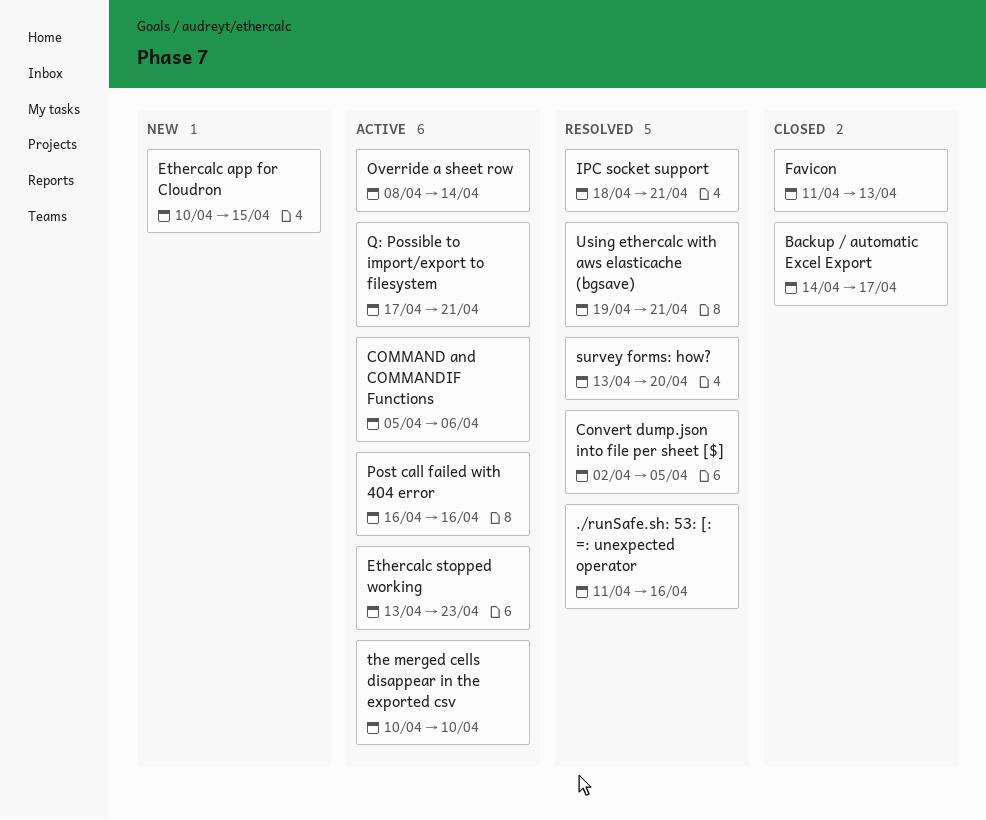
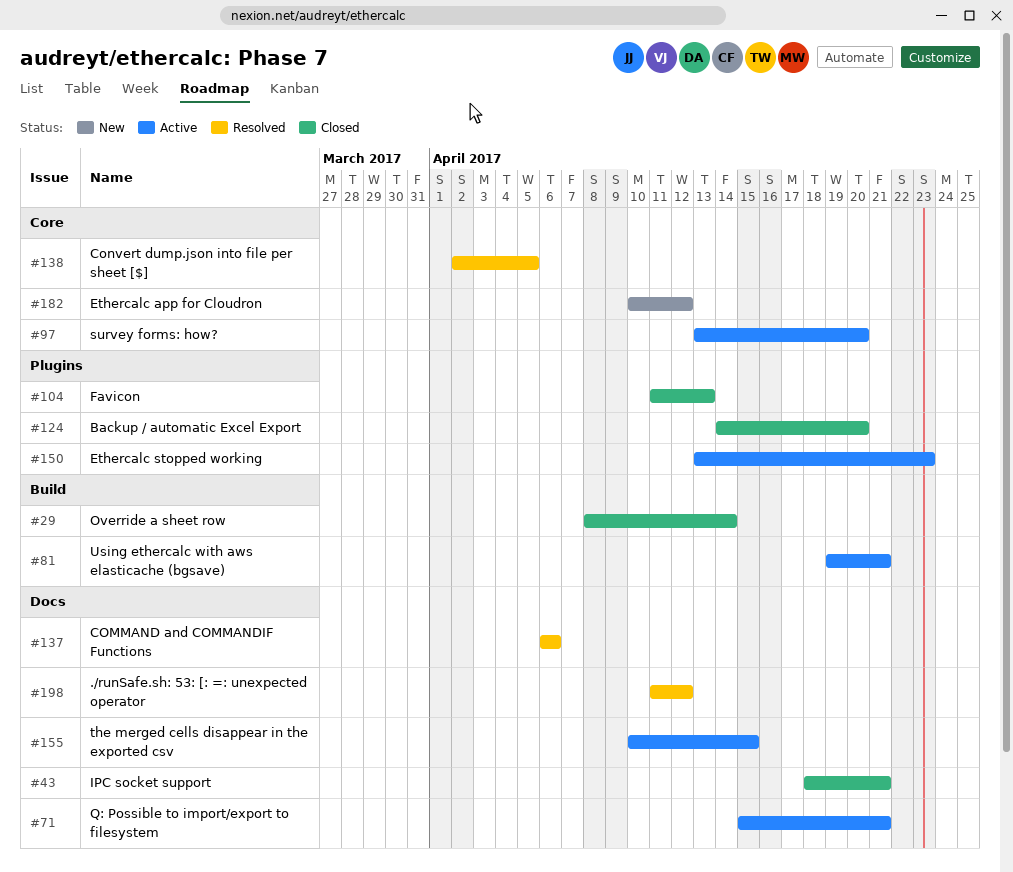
./runSafe.sh: 53: [: =: unexpected operator, due: Apr 16 -> Apr 12
Backup / automatic Excel Export, due: Apr 17 -> Apr 20
COMMAND and COMMANDIF Functions, status: Active -> Resolved
COMMAND and COMMANDIF Functions, start: Apr 5 -> Apr 6
Ethercalc app for Cloudron, due: Apr 15 -> Apr 12
IPC socket support, status: Resolved -> Closed
Override a sheet row, status: Active -> Closed
Post call failed with 404 error: present -> none
Q: Possible to import/export to filesystem, start: Apr 17 -> Apr 15
survey forms: how?, status: Resolved -> Active
the merged cells disappear in the exported csv, due: Apr 10 -> Apr 15
Using ethercalc with aws elasticache (bgsave), status: Resolved -> Active

